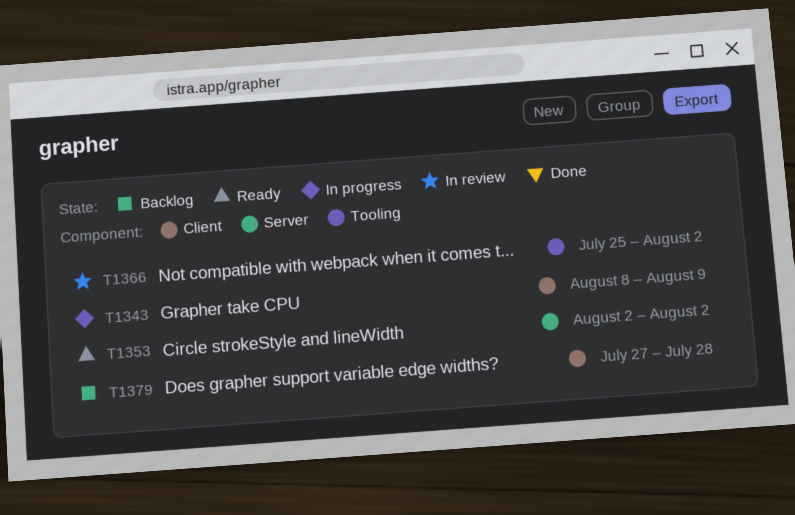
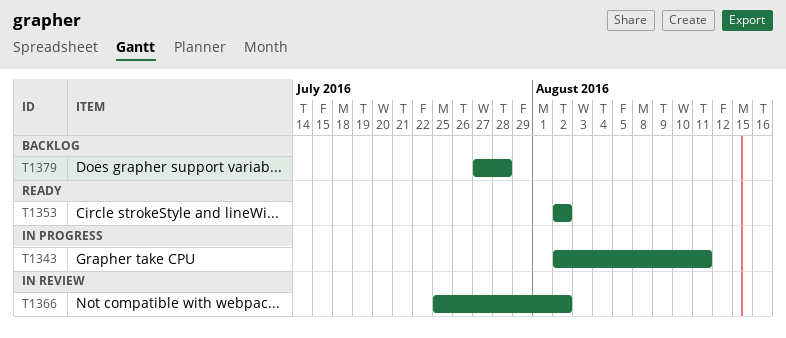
T1343, start: Aug 8 -> Aug 2
T1343, due: Aug 9 -> Aug 11

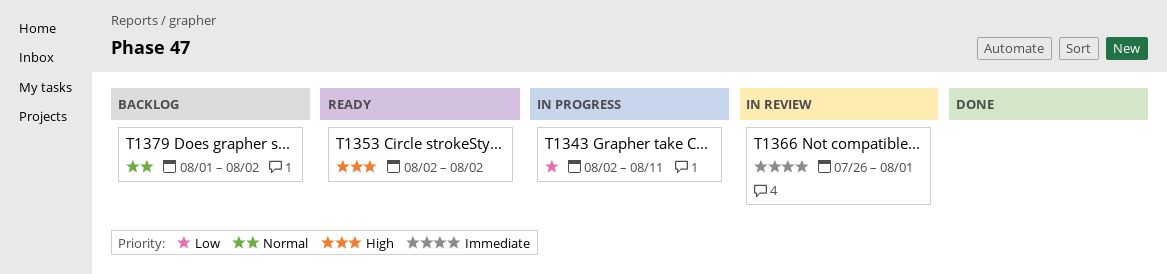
T1366, start: Jul 25 -> Jul 26
T1366, due: Aug 2 -> Aug 1
T1379, start: Jul 27 -> Aug 1
T1379, due: Jul 28 -> Aug 2

